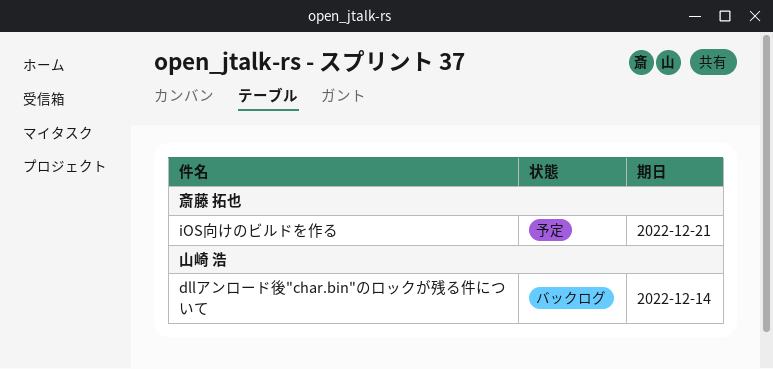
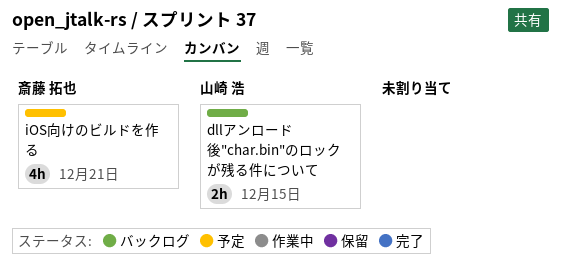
dllアンロード後"char.bin"のロックが残る件について, due: Dec 14 -> Dec 15

